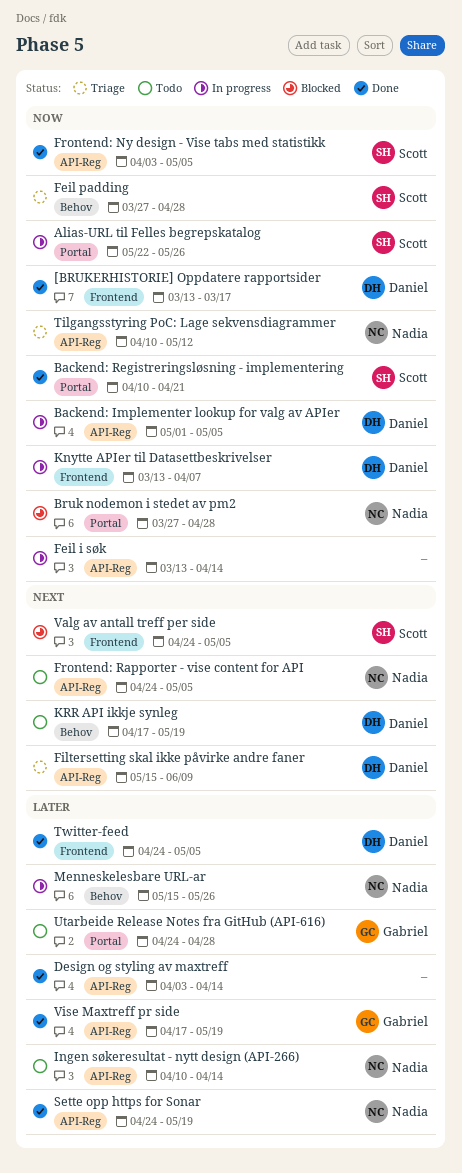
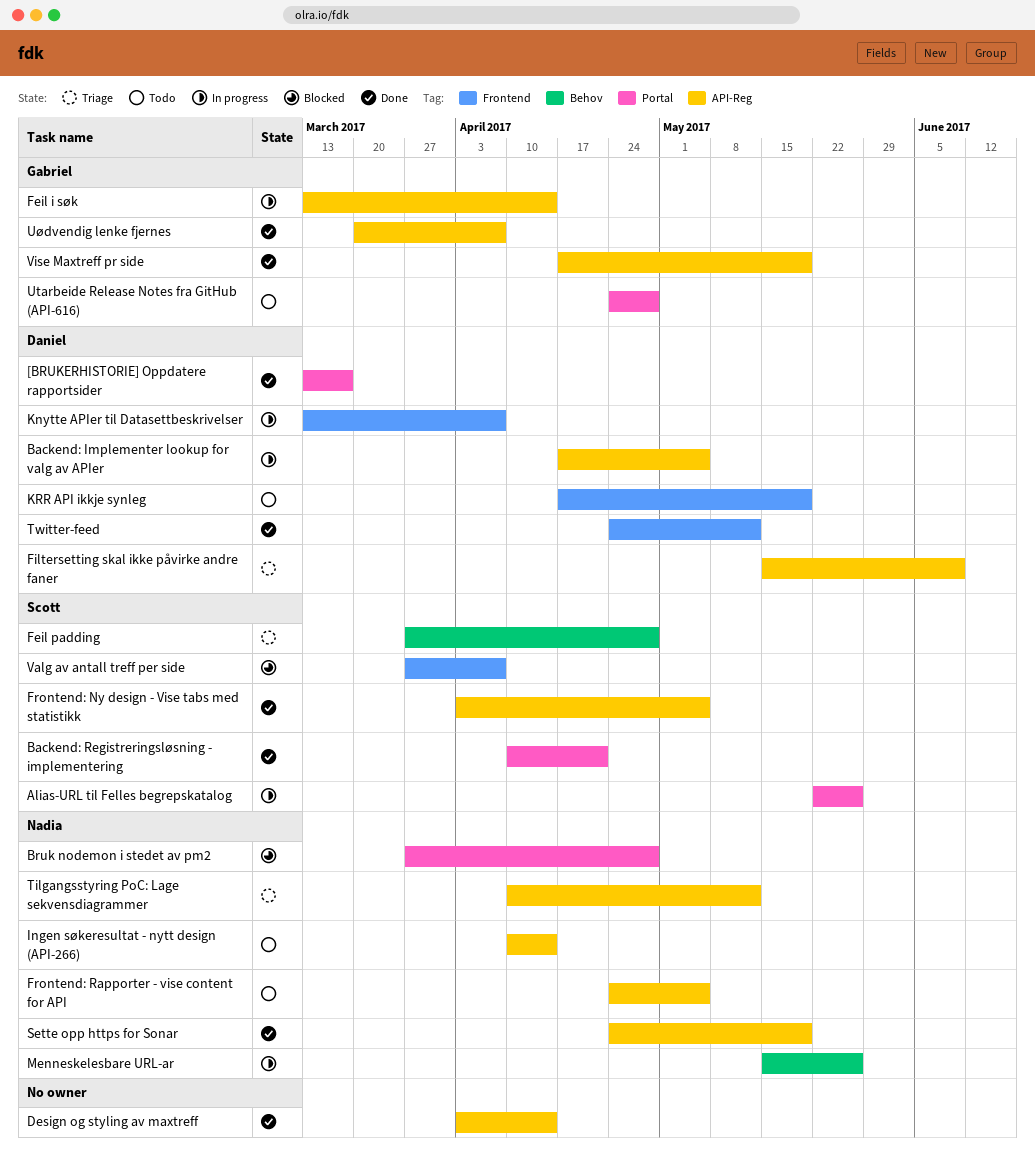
[BRUKERHISTORIE] Oppdatere rapportsider, label: Frontend -> Portal
Backend: Implementer lookup for valg av APIer, start: May 1 -> Apr 17
Feil i søk, owner: none -> Gabriel
KRR API ikkje synleg, label: Behov -> Frontend
Twitter-feed, due: May 5 -> May 12
Uødvendig lenke fjernes: none -> present
Valg av antall treff per side, start: Apr 24 -> Mar 27
Valg av antall treff per side, due: May 5 -> Apr 7

